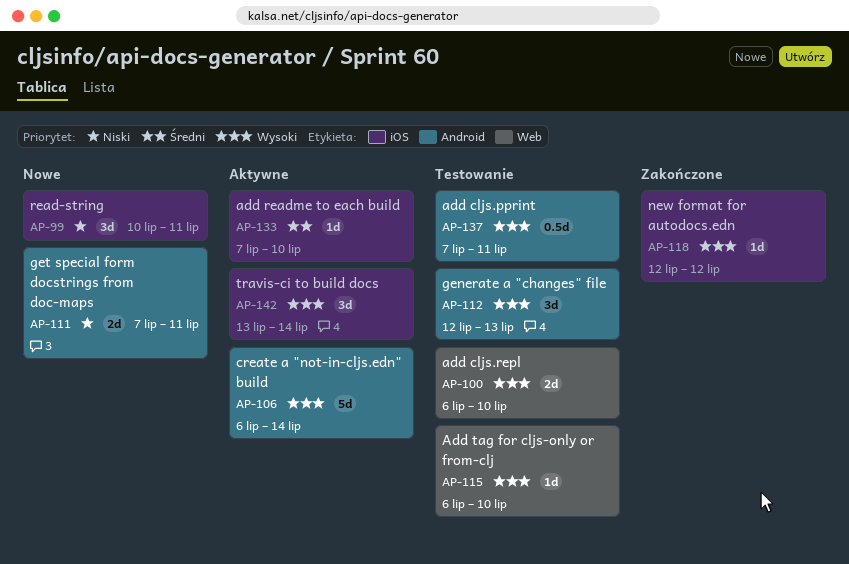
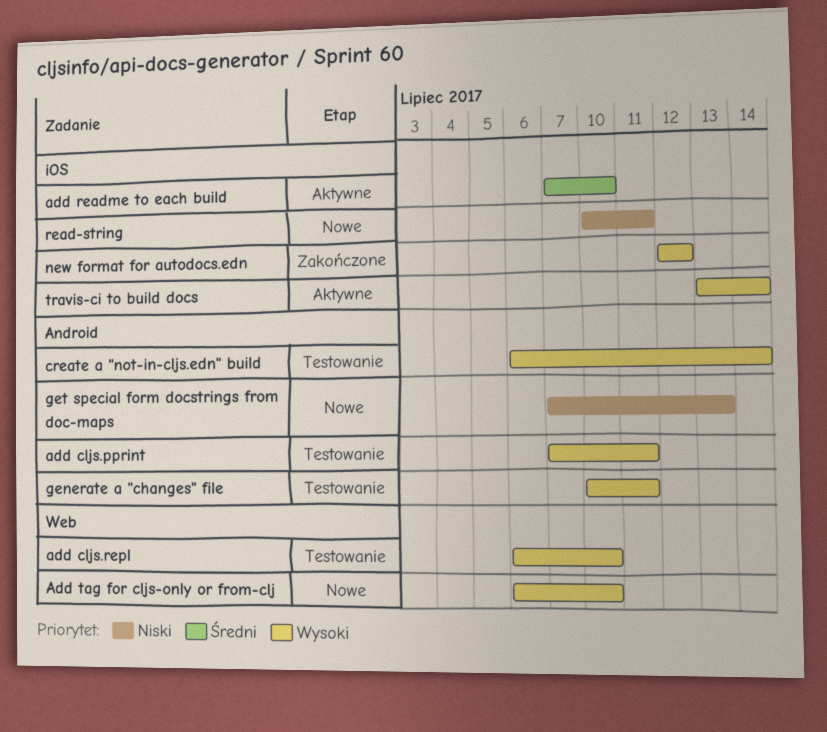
Add tag for cljs-only or from-clj, status: Testowanie -> Nowe
create a "not-in-cljs.edn" build, status: Aktywne -> Testowanie
generate a "changes" file, start: Jul 12 -> Jul 10
generate a "changes" file, due: Jul 13 -> Jul 11
get special form docstrings from doc-maps, due: Jul 11 -> Jul 13

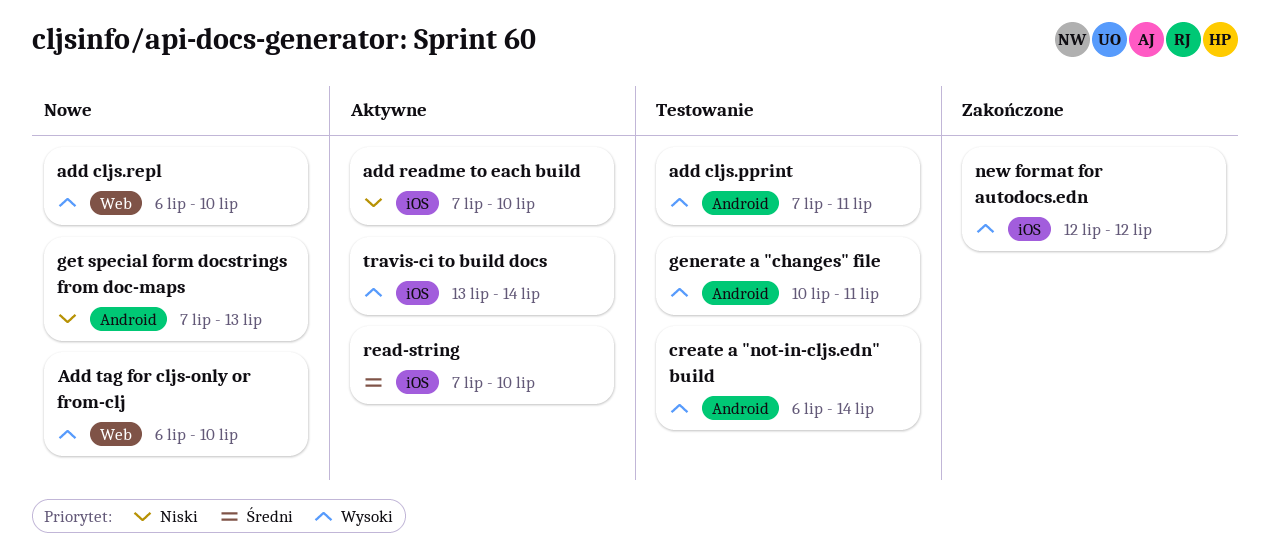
add cljs.repl, status: Testowanie -> Nowe
add readme to each build, priority: Średni -> Niski
read-string, status: Nowe -> Aktywne
read-string, priority: Niski -> Średni
read-string, start: Jul 10 -> Jul 7
read-string, due: Jul 11 -> Jul 10

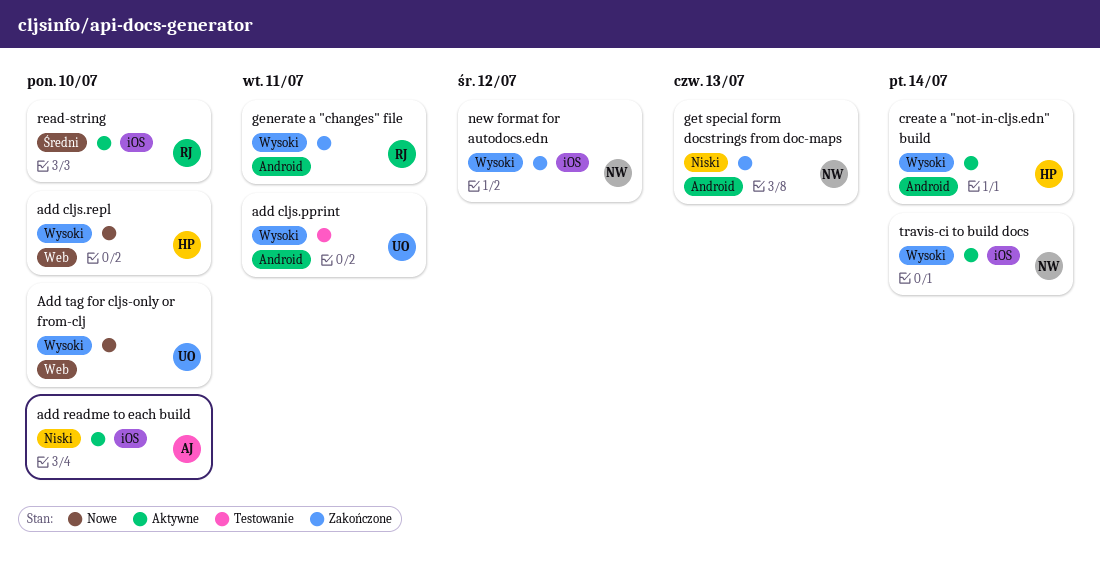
create a "not-in-cljs.edn" build, status: Testowanie -> Aktywne
generate a "changes" file, status: Testowanie -> Zakończone
get special form docstrings from doc-maps, status: Nowe -> Zakończone

